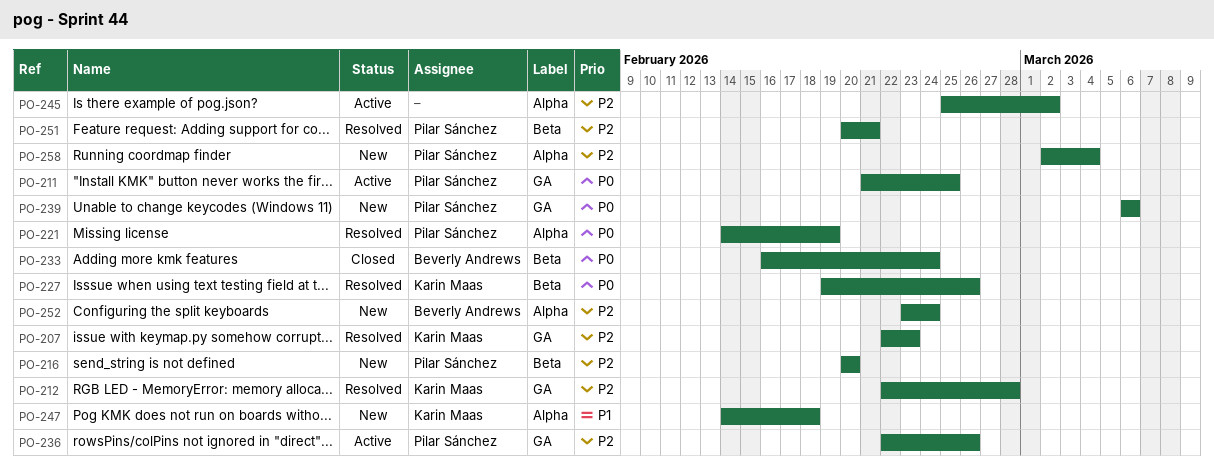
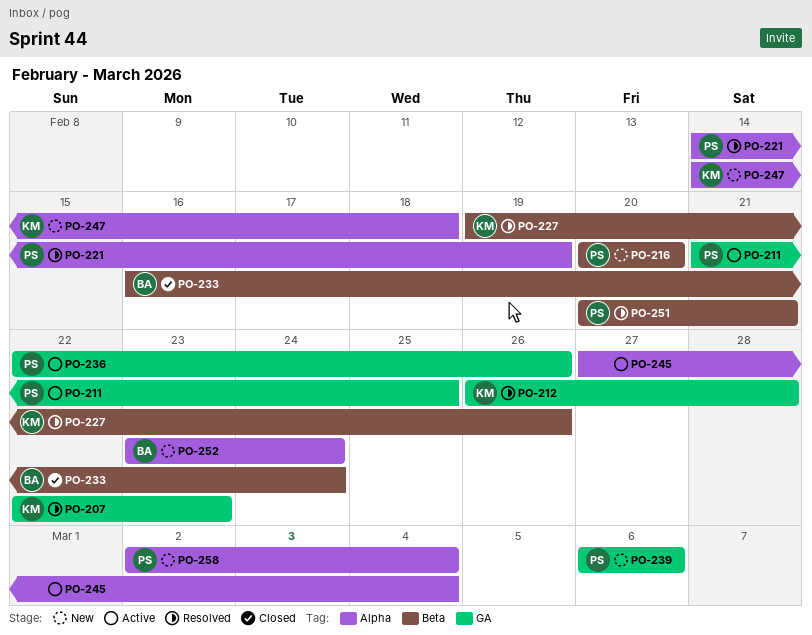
PO-212, start: Feb 22 -> Feb 26
PO-245, start: Feb 25 -> Feb 27
PO-245, due: Mar 2 -> Mar 4

